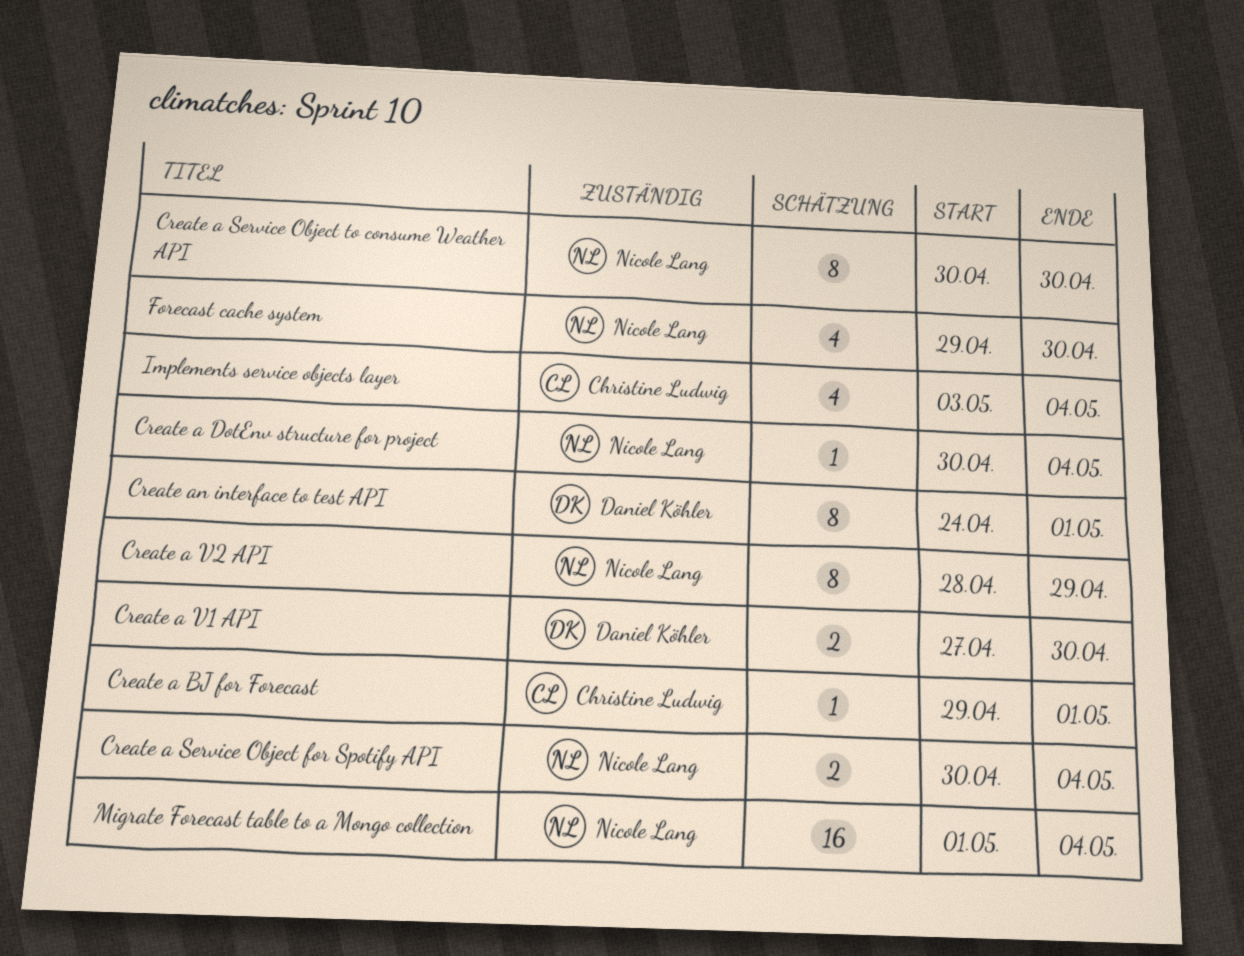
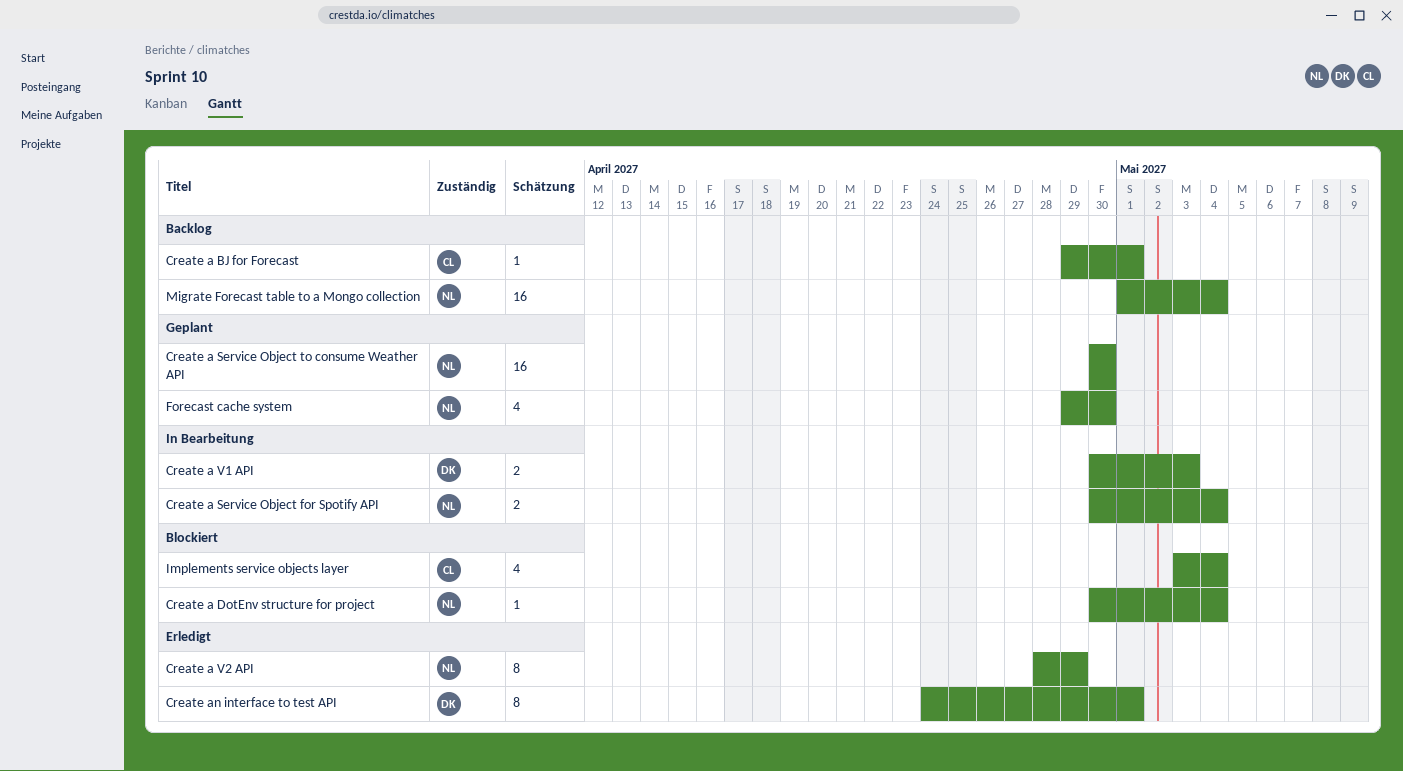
Create a Service Object to consume Weather API, estimate: 8 -> 16
Create a V1 API, start: Apr 27 -> Apr 30
Create a V1 API, due: Apr 30 -> May 3

